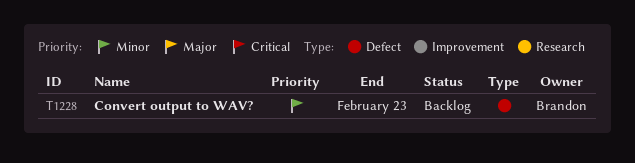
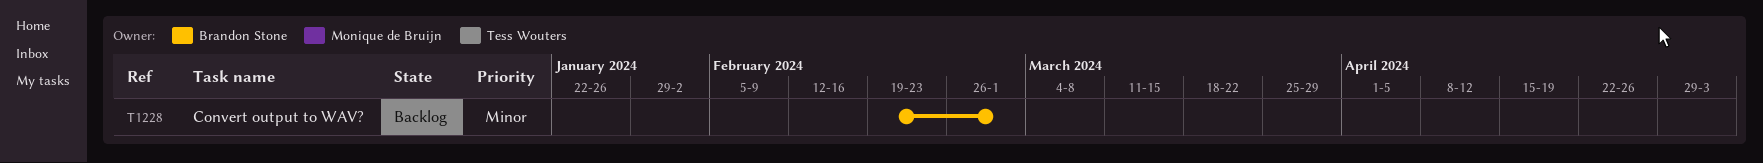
T1228, due: Feb 23 -> Mar 1

